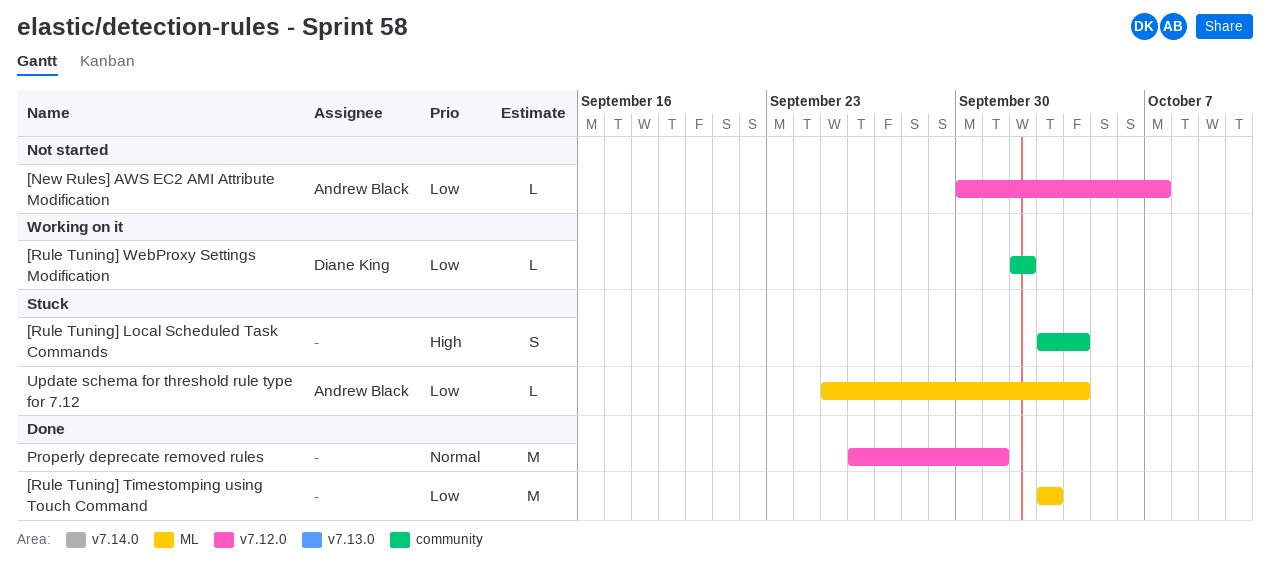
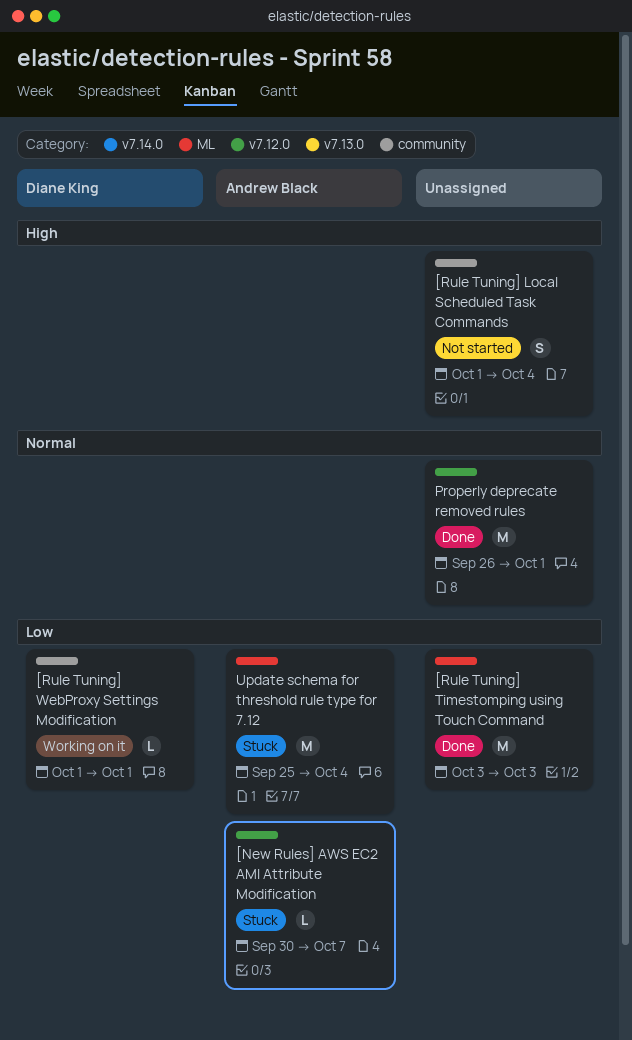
[New Rules] AWS EC2 AMI Attribute Modification, status: Not started -> Stuck
[Rule Tuning] Local Scheduled Task Commands, status: Stuck -> Not started
[Rule Tuning] Local Scheduled Task Commands, start: Oct 3 -> Oct 1
[Rule Tuning] WebProxy Settings Modification, start: Oct 2 -> Oct 1
[Rule Tuning] WebProxy Settings Modification, due: Oct 2 -> Oct 1
Update schema for threshold rule type for 7.12, estimate: L -> M

